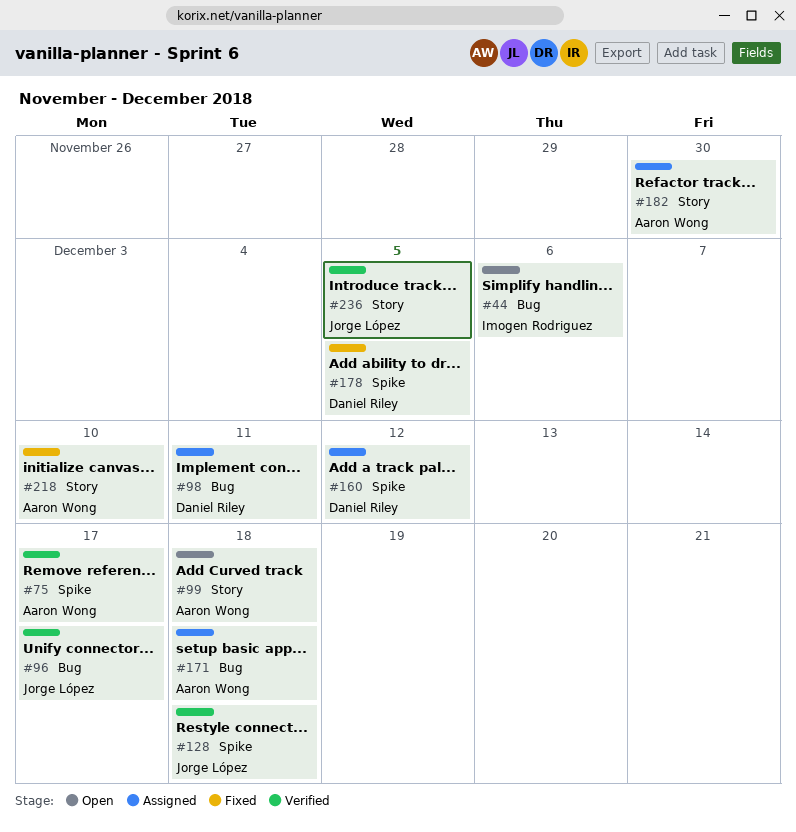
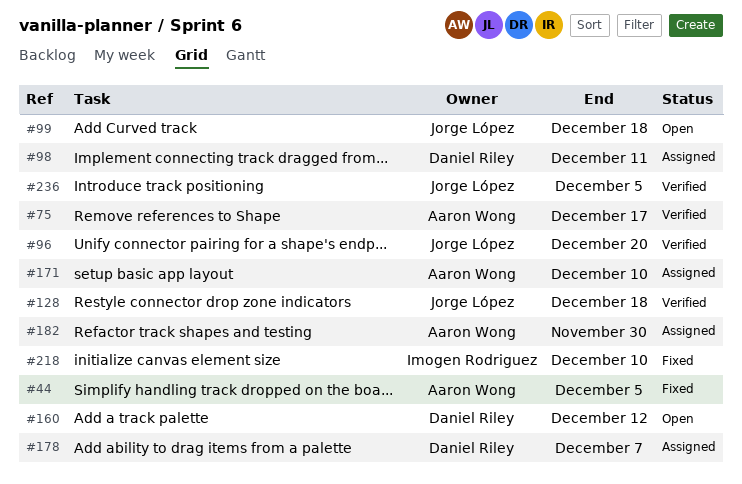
#44, status: Open -> Fixed
#44, owner: Imogen Rodriguez -> Aaron Wong
#44, due: Dec 6 -> Dec 5
#96, due: Dec 17 -> Dec 20
#99, owner: Aaron Wong -> Jorge López
#160, status: Assigned -> Open
#171, due: Dec 18 -> Dec 10
#178, status: Fixed -> Assigned
#178, due: Dec 5 -> Dec 7
#218, owner: Aaron Wong -> Imogen Rodriguez

